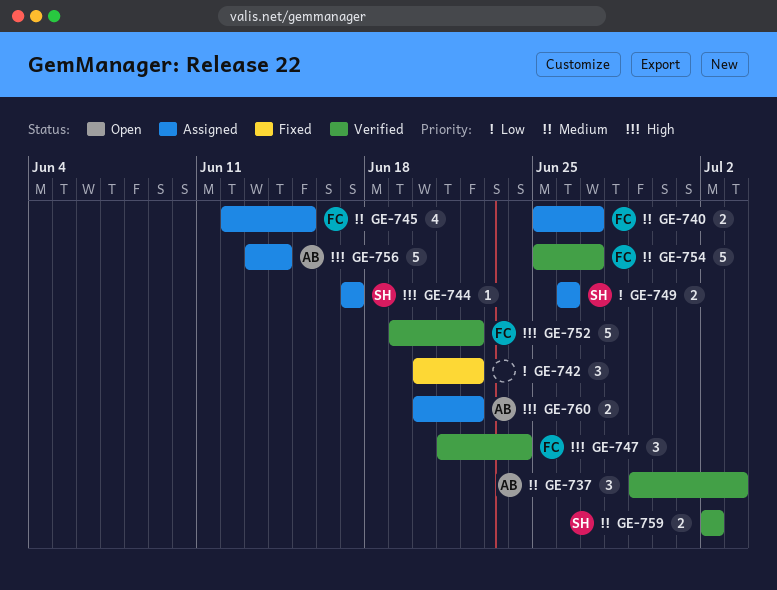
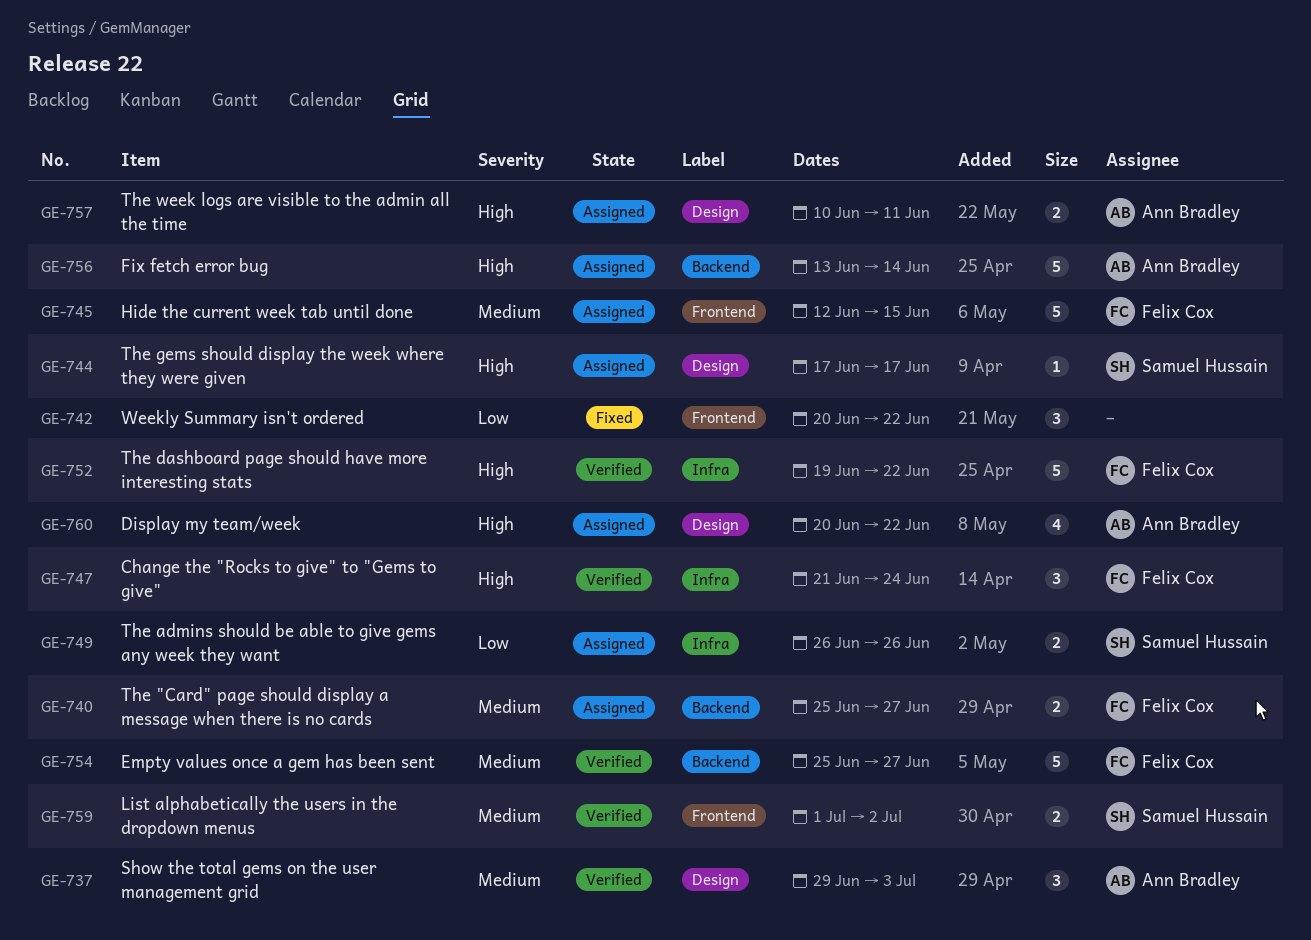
GE-745, estimate: 4 -> 5
GE-757: none -> present
GE-759, start: Jul 2 -> Jul 1
GE-760, estimate: 2 -> 4

